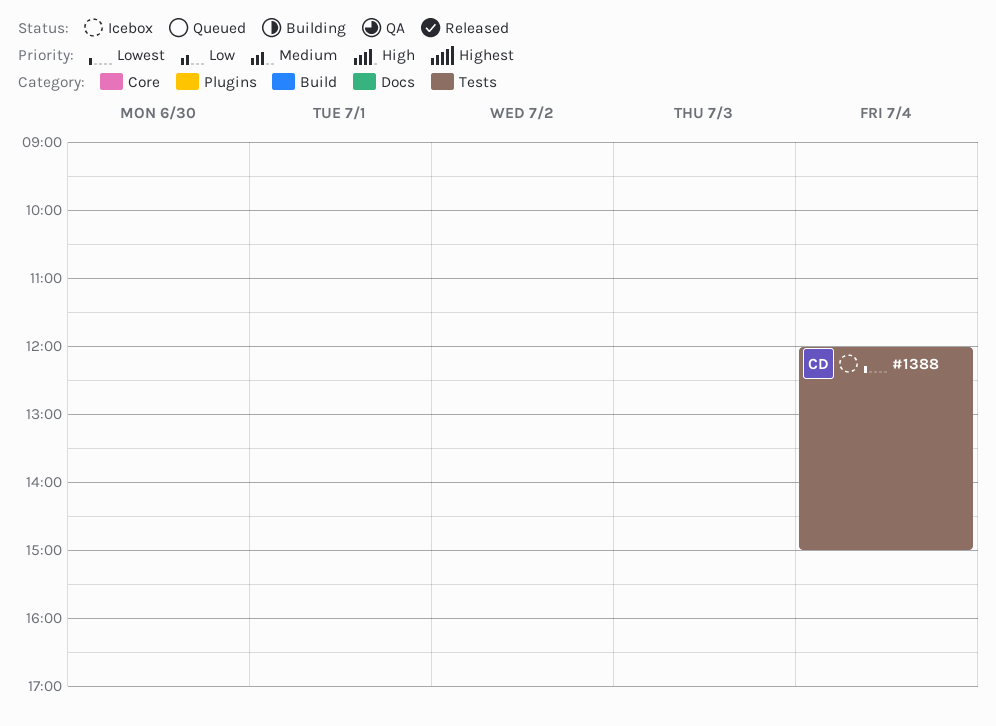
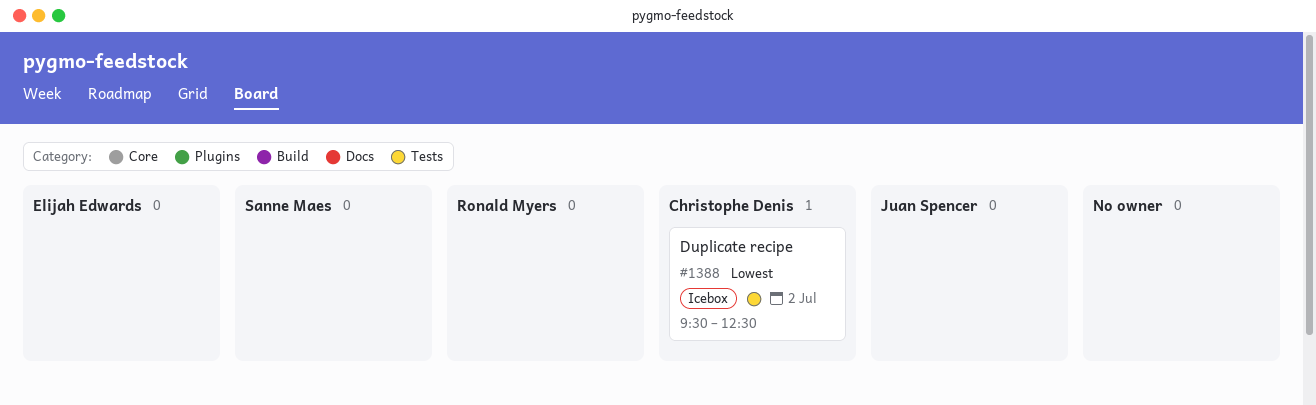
#1388, day: Jul 4 -> Jul 2
#1388, begins: 12:00 -> 09:30
#1388, ends: 15:00 -> 12:30

